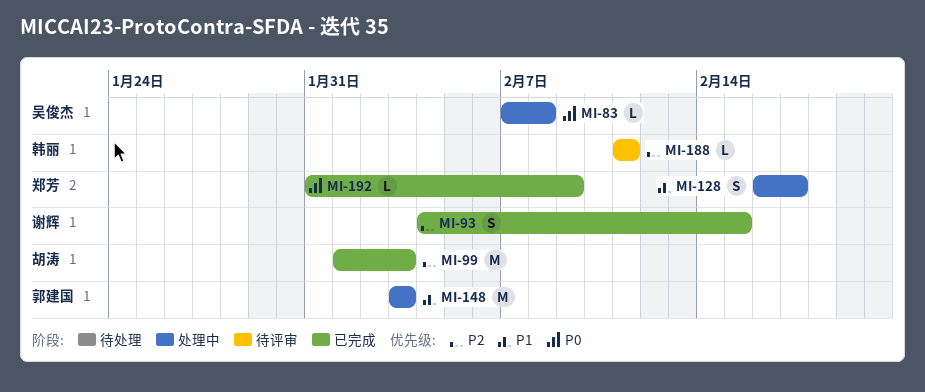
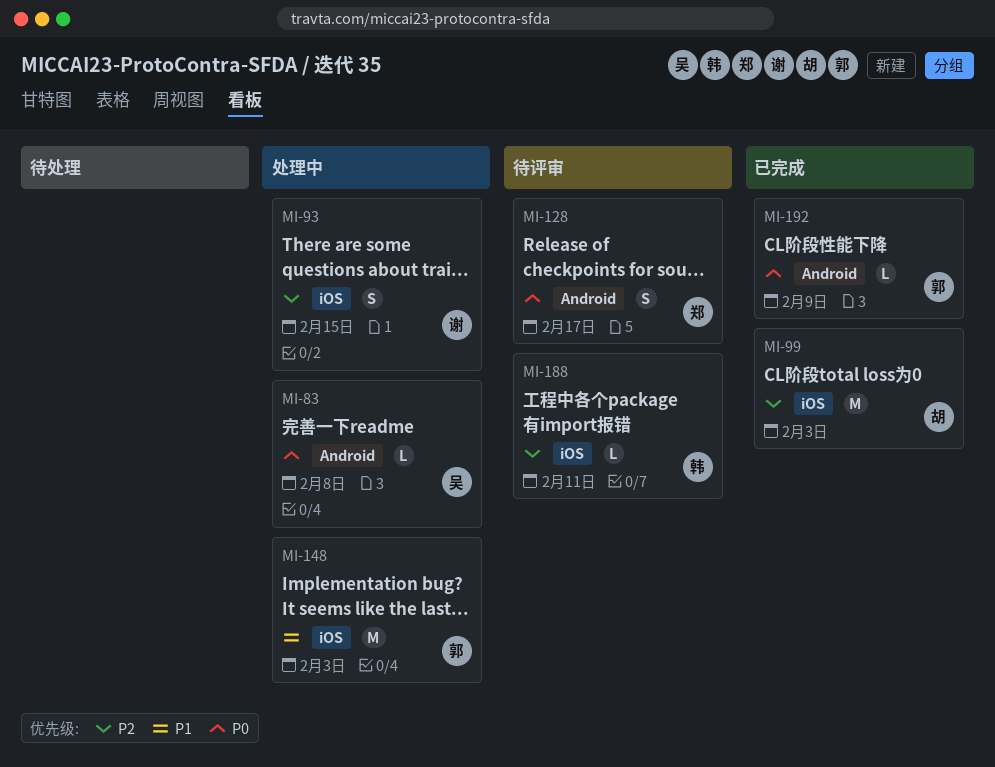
MI-93, status: 已完成 -> 处理中
MI-128, status: 处理中 -> 待评审
MI-128, priority: P1 -> P0
MI-192, owner: 郑芳 -> 郭建国

